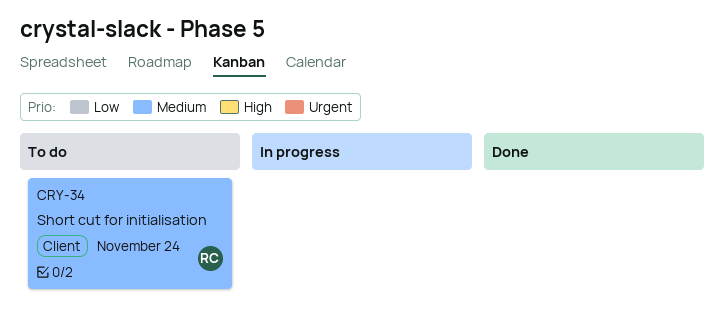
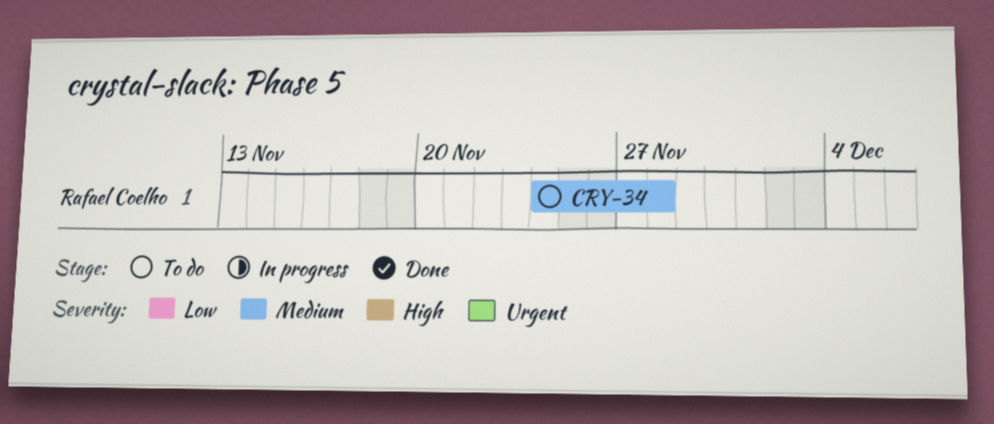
CRY-34, due: Nov 24 -> Nov 28

